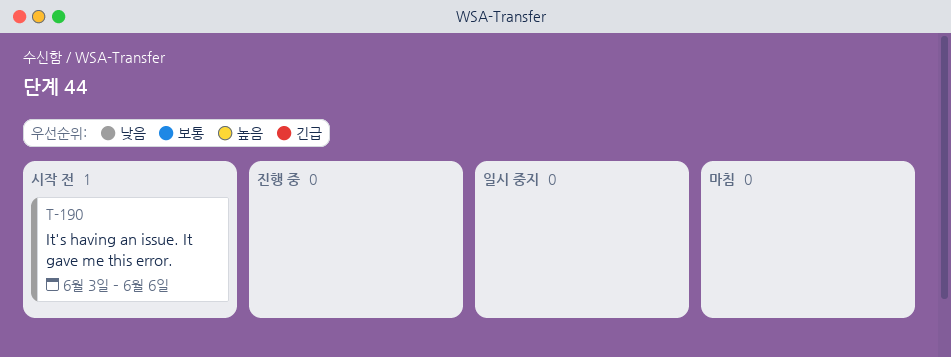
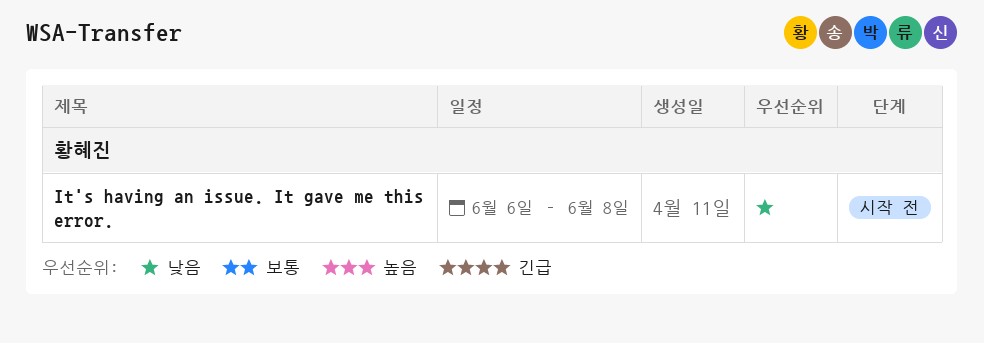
It's having an issue. It gave me this error., start: Jun 3 -> Jun 6
It's having an issue. It gave me this error., due: Jun 6 -> Jun 8

